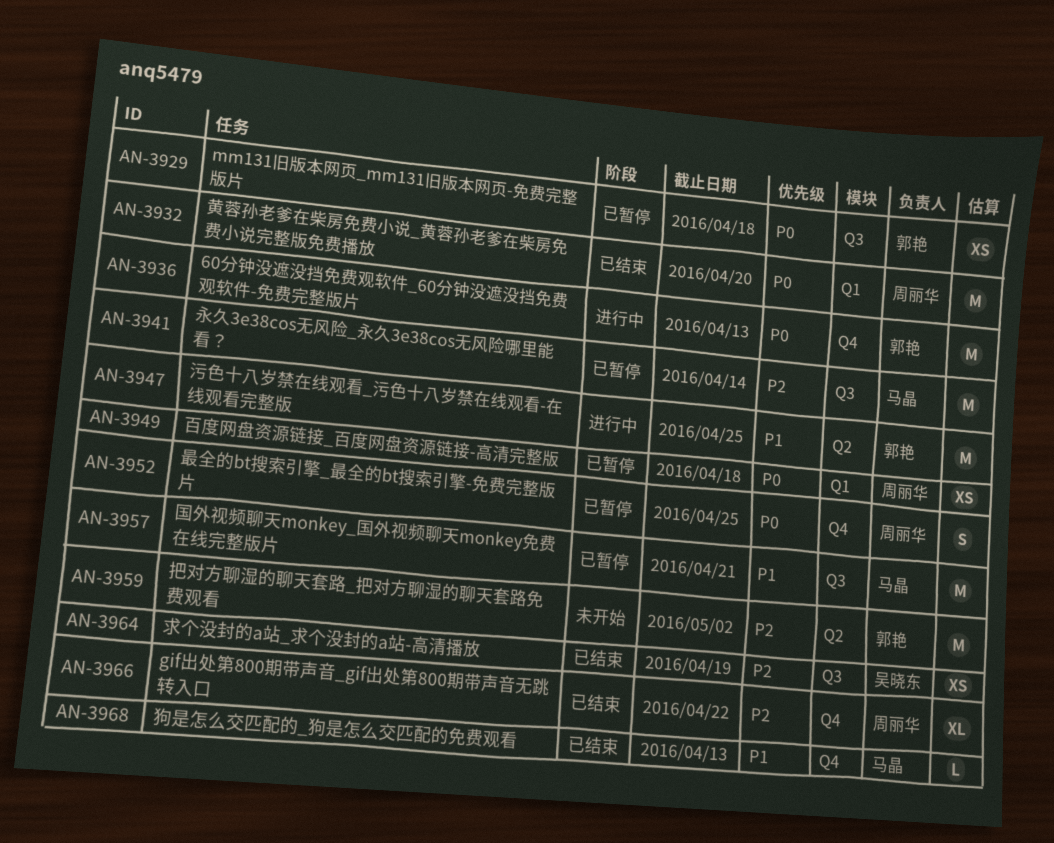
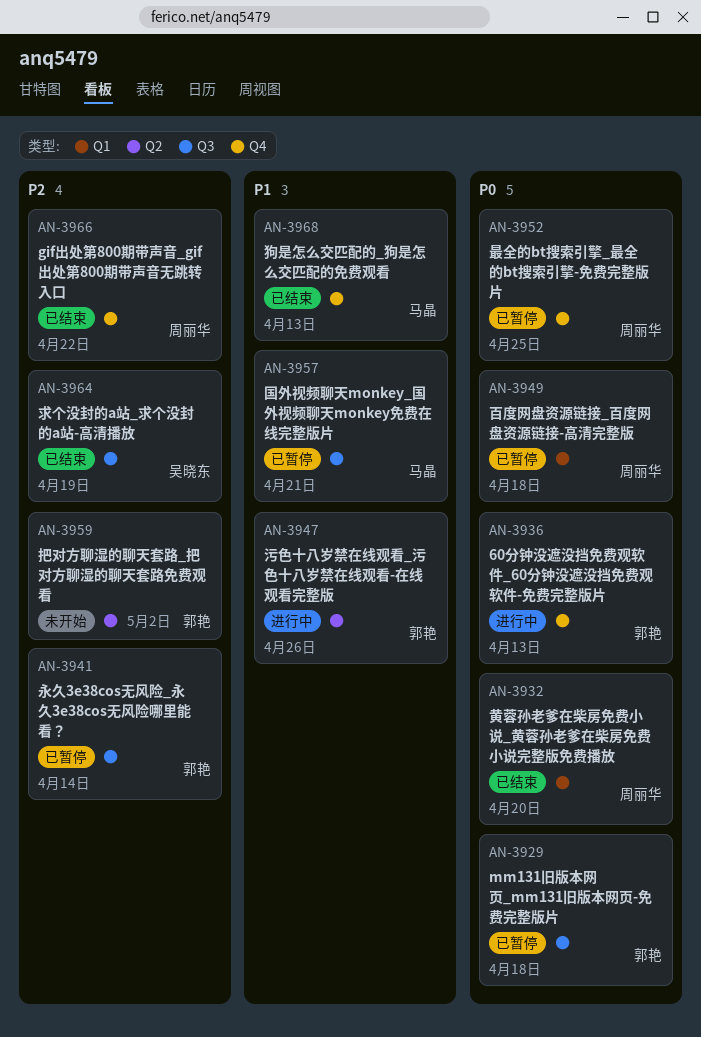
AN-3941, owner: 马晶 -> 郭艳
AN-3947, due: Apr 25 -> Apr 26

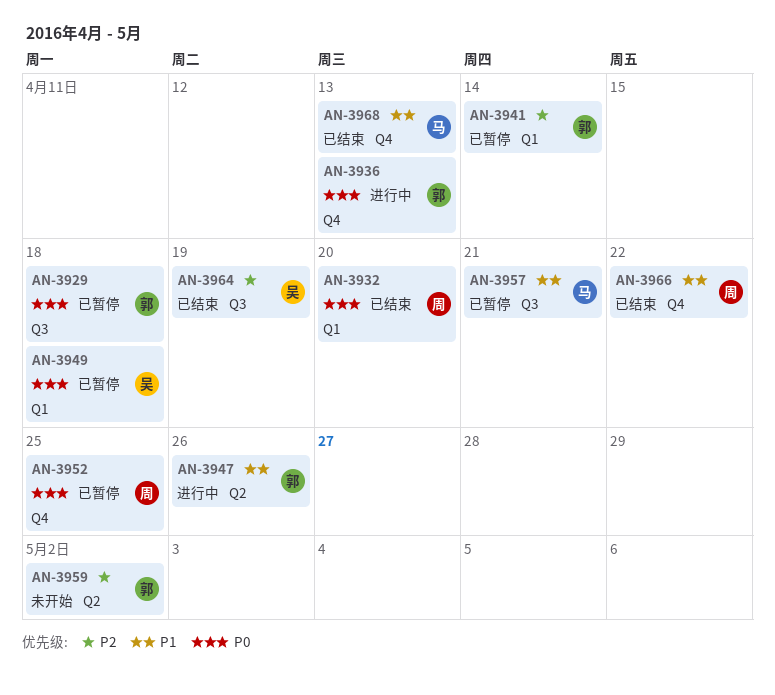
AN-3941, label: Q3 -> Q1
AN-3949, owner: 周丽华 -> 吴晓东
AN-3966, priority: P2 -> P1

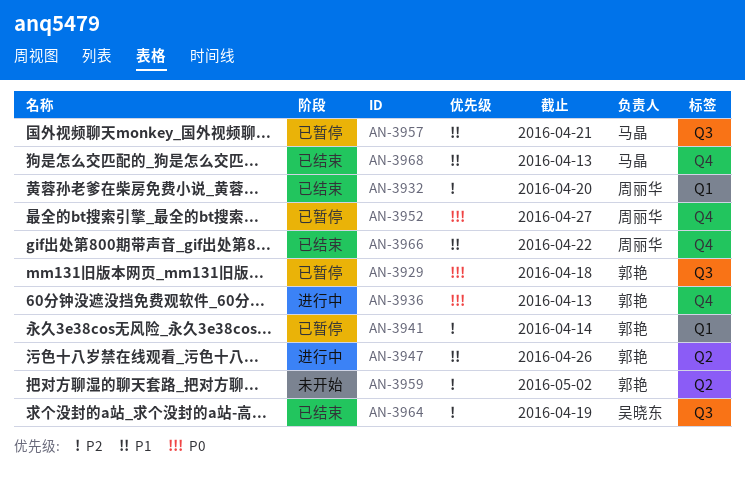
AN-3932, priority: P0 -> P2
AN-3949: present -> none
AN-3952, due: Apr 25 -> Apr 27

